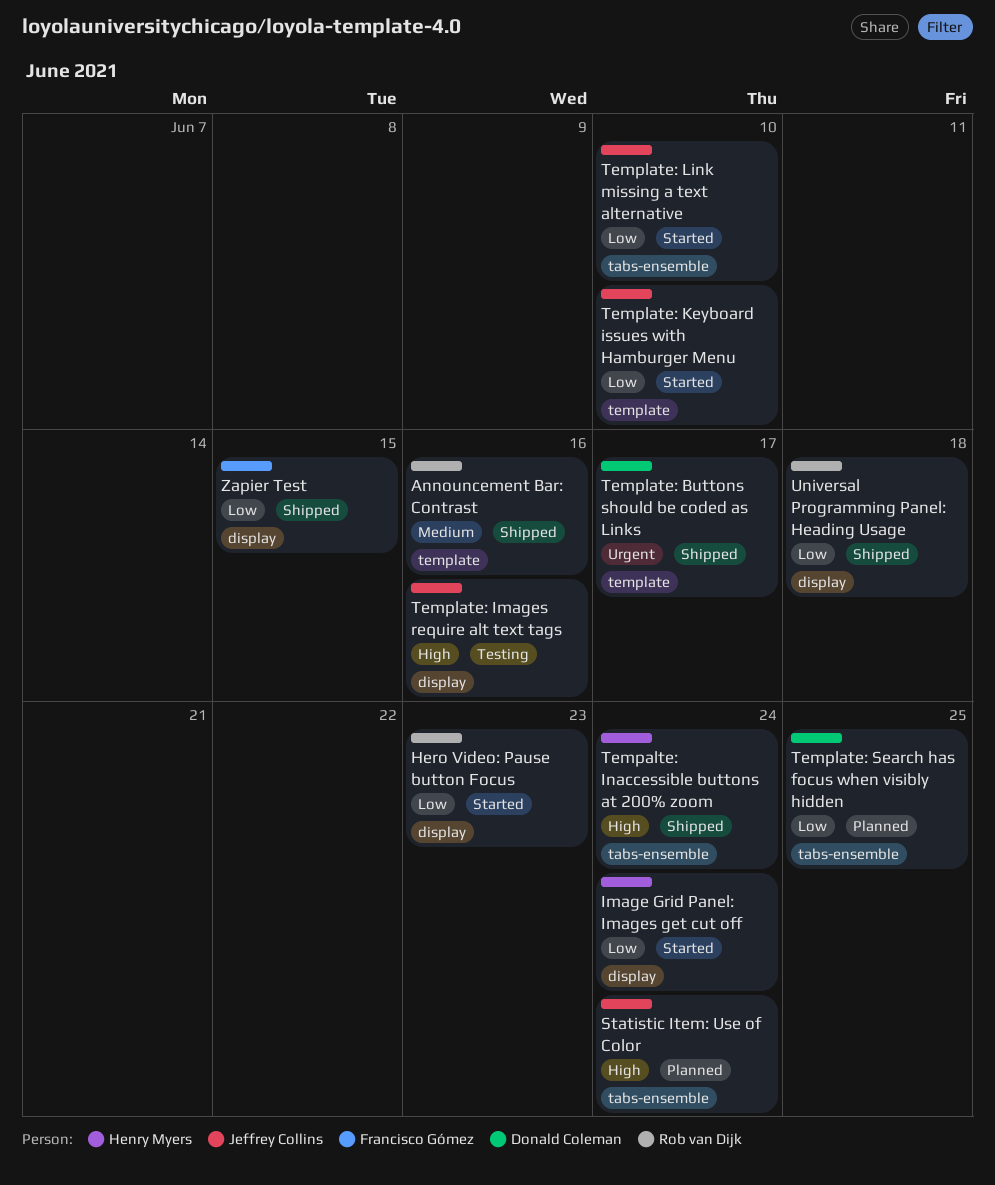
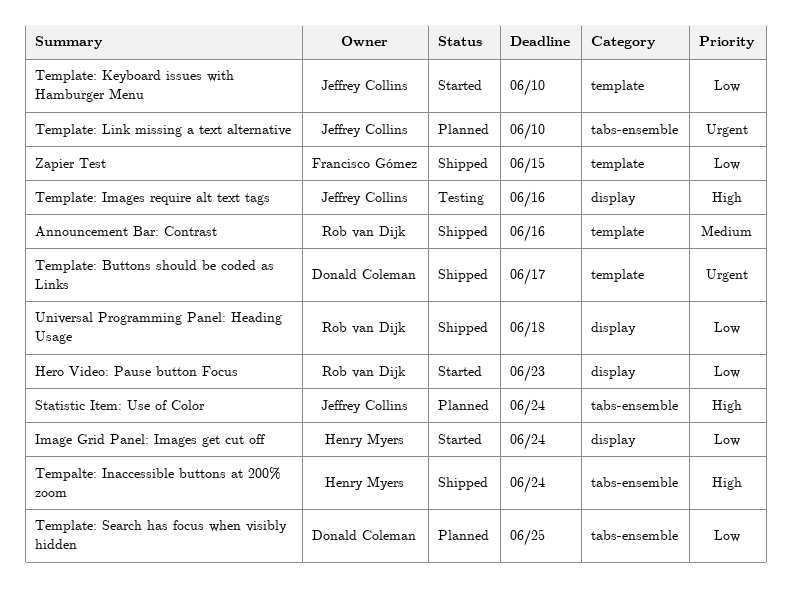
Template: Link missing a text alternative, status: Started -> Planned
Template: Link missing a text alternative, priority: Low -> Urgent
Zapier Test, label: display -> template

